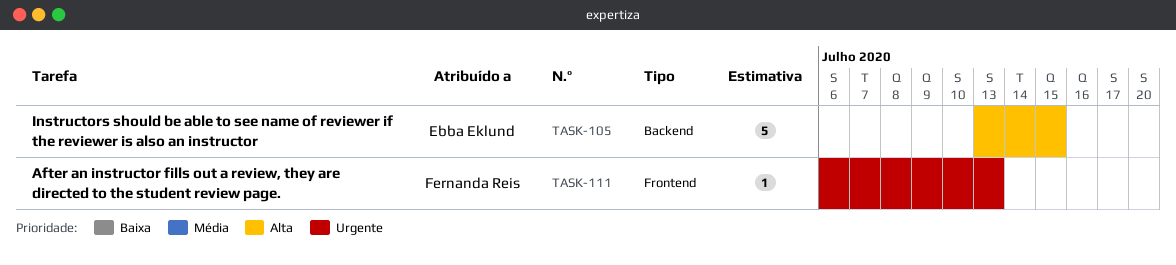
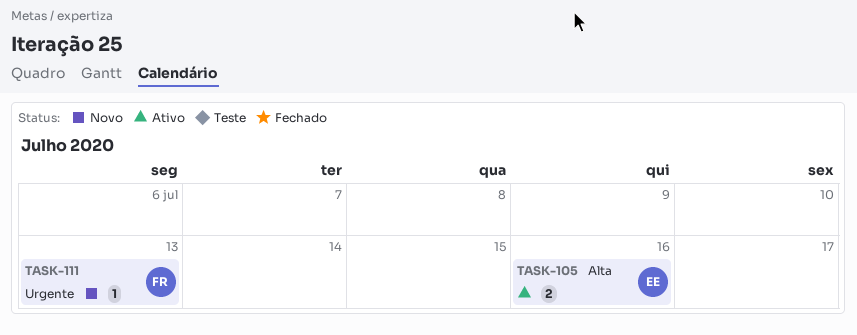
TASK-105, estimate: 5 -> 2
TASK-105, due: Jul 15 -> Jul 16

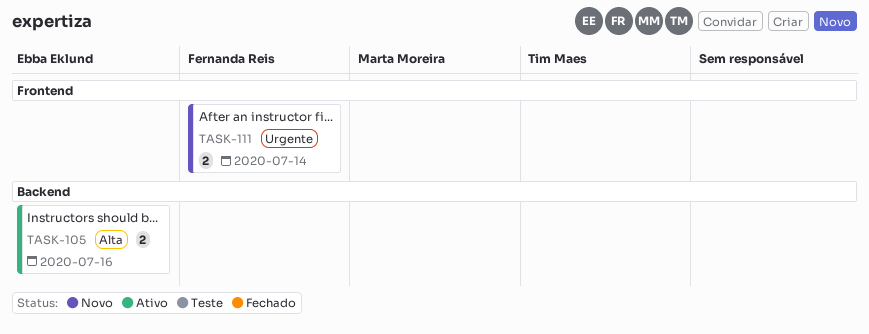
TASK-111, estimate: 1 -> 2
TASK-111, due: Jul 13 -> Jul 14

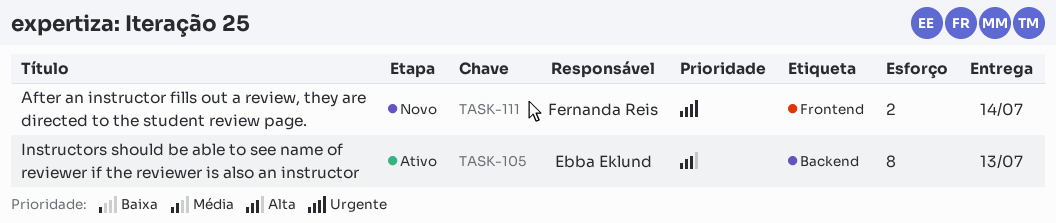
TASK-105, estimate: 2 -> 8
TASK-105, due: Jul 16 -> Jul 13

